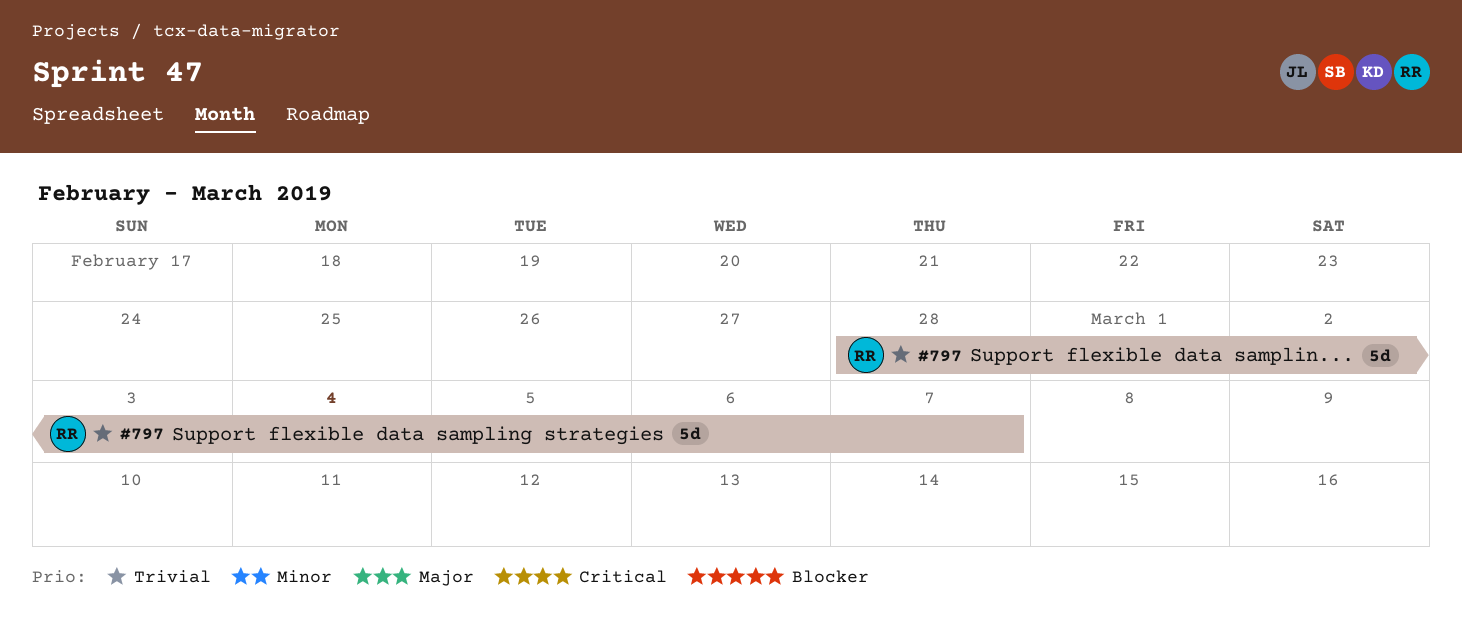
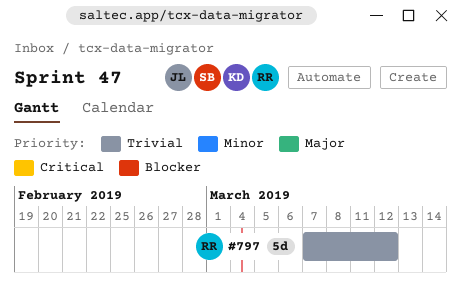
#797, start: Feb 28 -> Mar 7
#797, due: Mar 7 -> Mar 12

